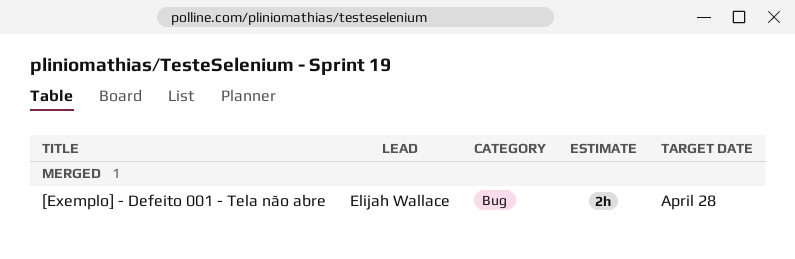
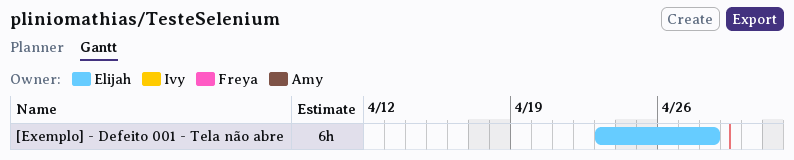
[Exemplo] - Defeito 001 - Tela não abre, estimate: 2h -> 6h

